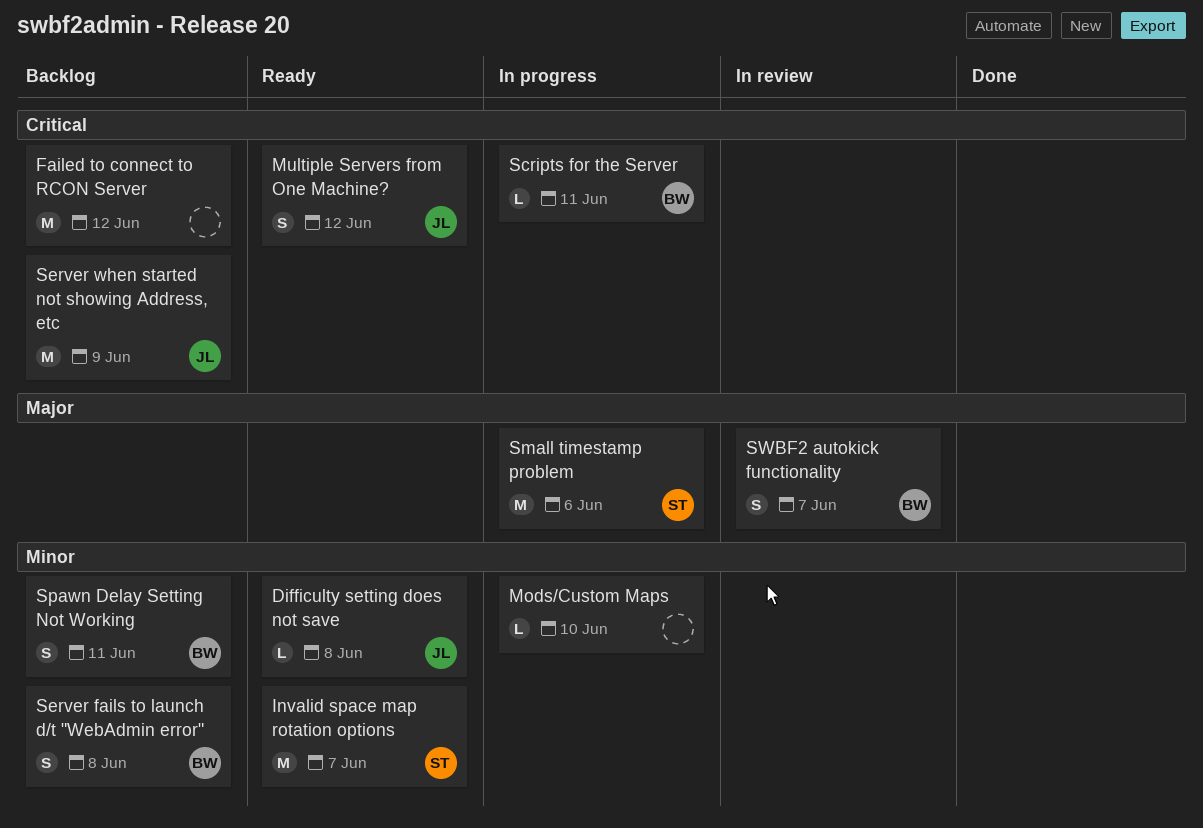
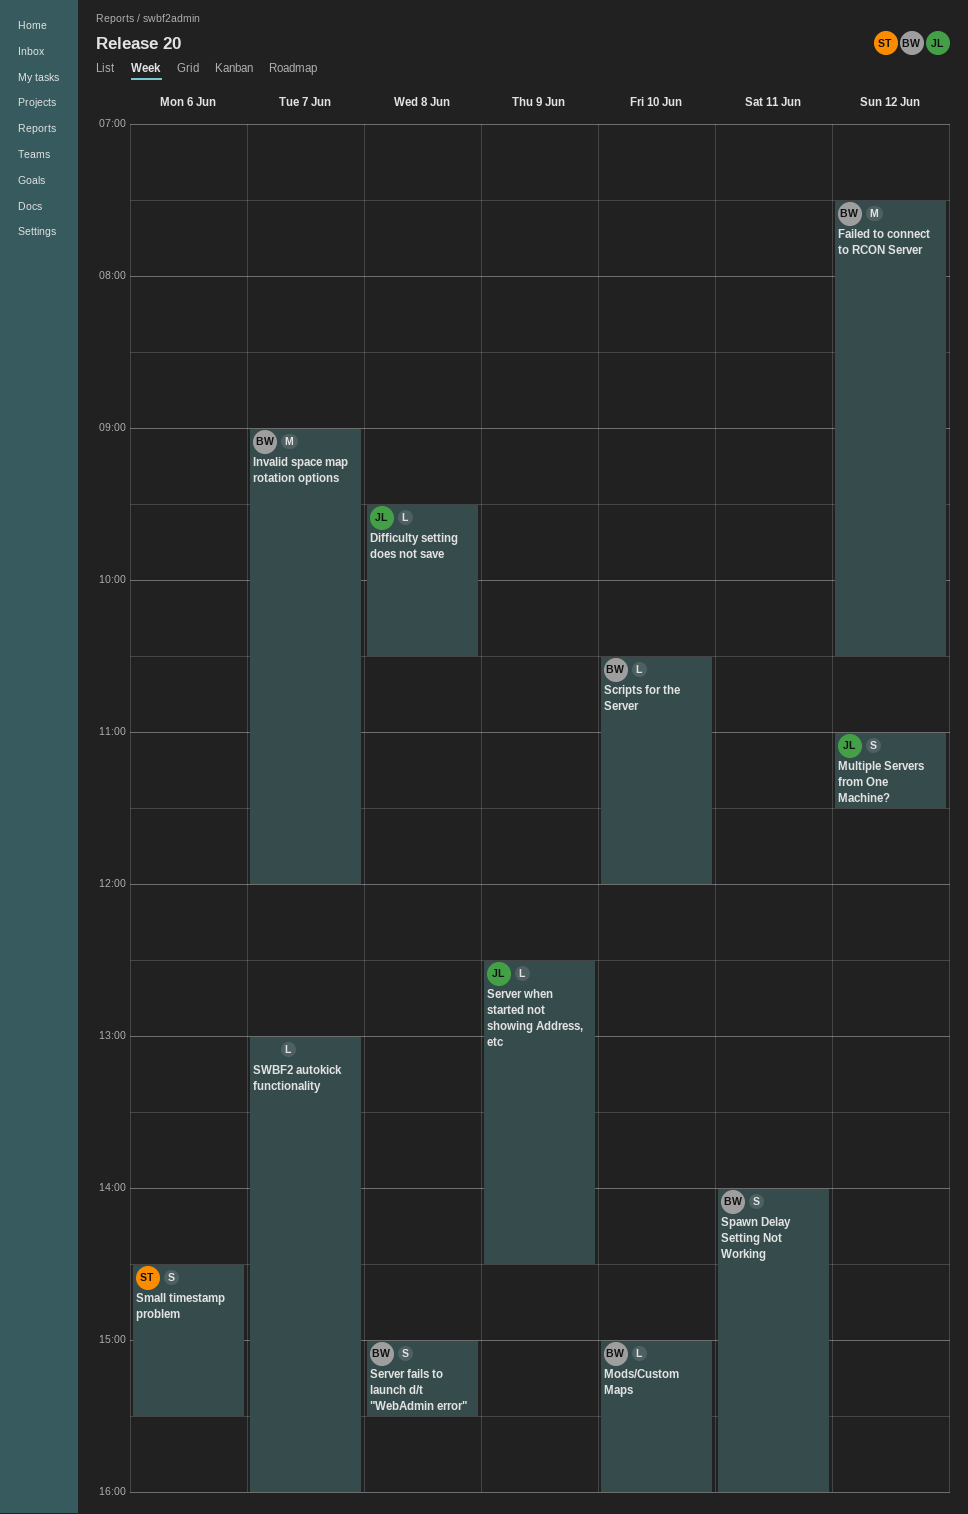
Failed to connect to RCON Server, owner: none -> BW
Invalid space map rotation options, owner: ST -> BW
Mods/Custom Maps, owner: none -> BW
Scripts for the Server, day: Jun 11 -> Jun 10
Server when started not showing Address, etc, estimate: M -> L
Small timestamp problem, estimate: M -> S
SWBF2 autokick functionality, owner: BW -> none
SWBF2 autokick functionality, estimate: S -> L

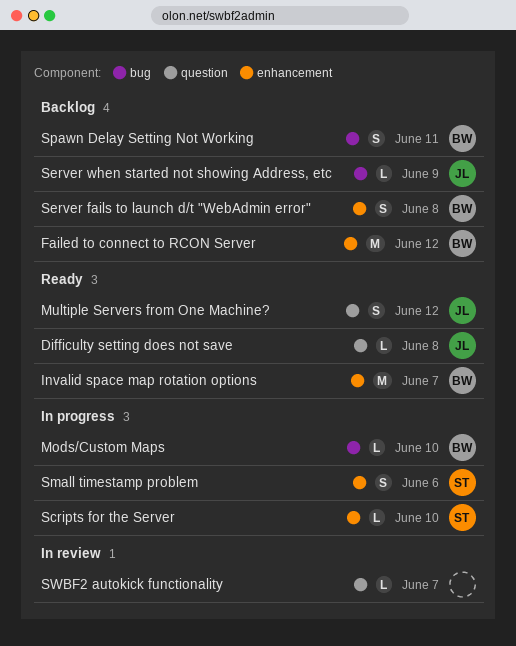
Scripts for the Server, owner: BW -> ST

